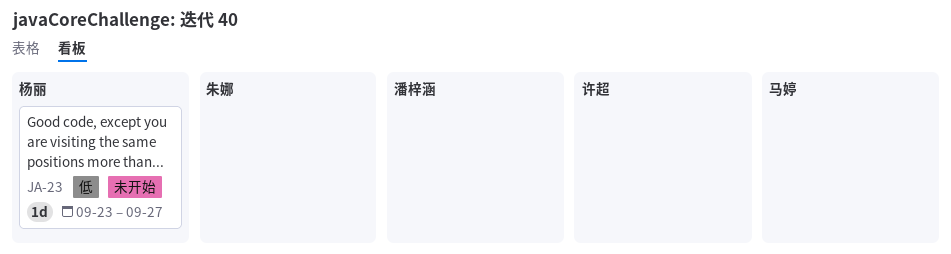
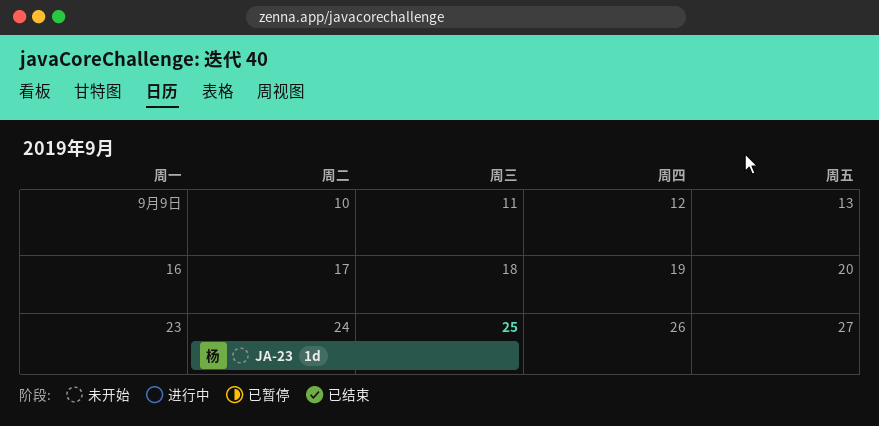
JA-23, start: Sep 23 -> Sep 24
JA-23, due: Sep 27 -> Sep 25

